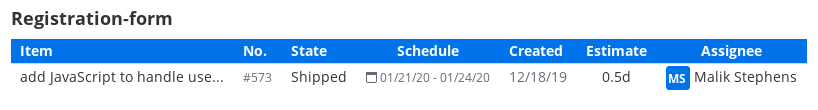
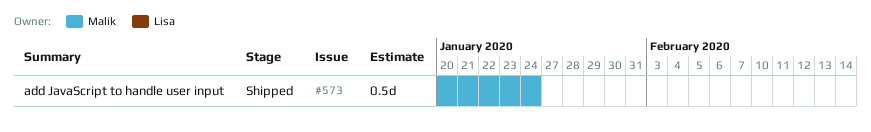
#573, start: Jan 21 -> Jan 20

